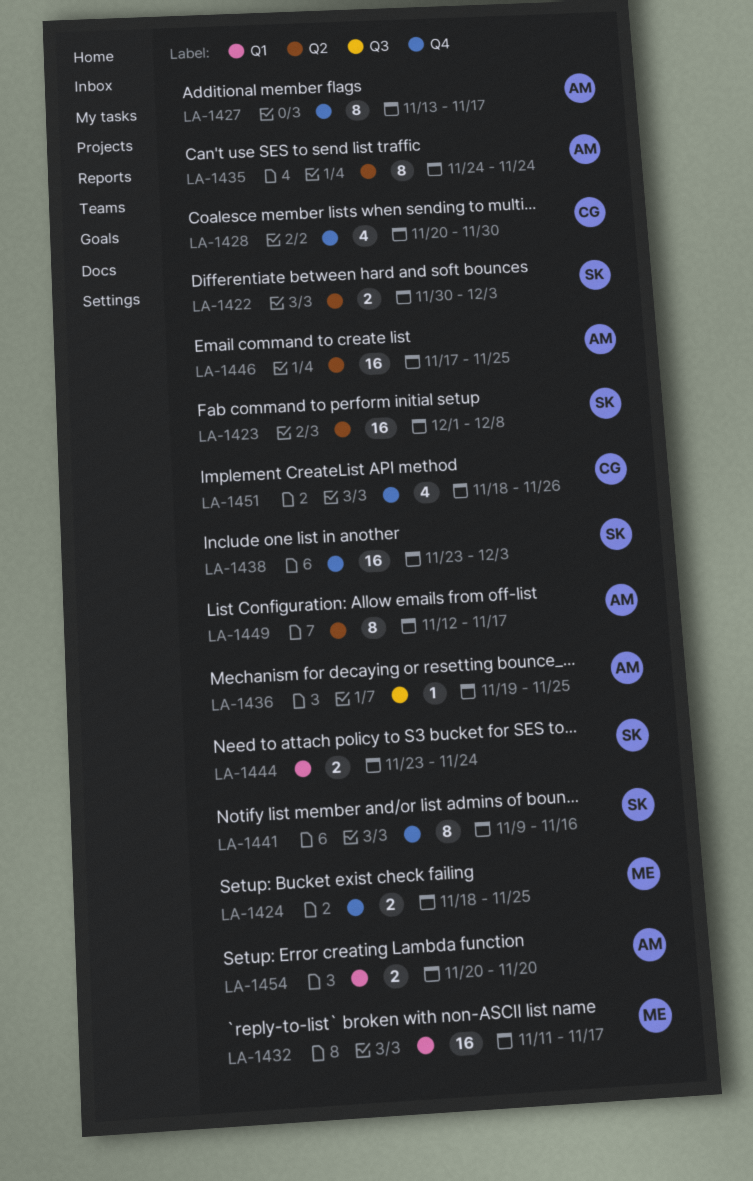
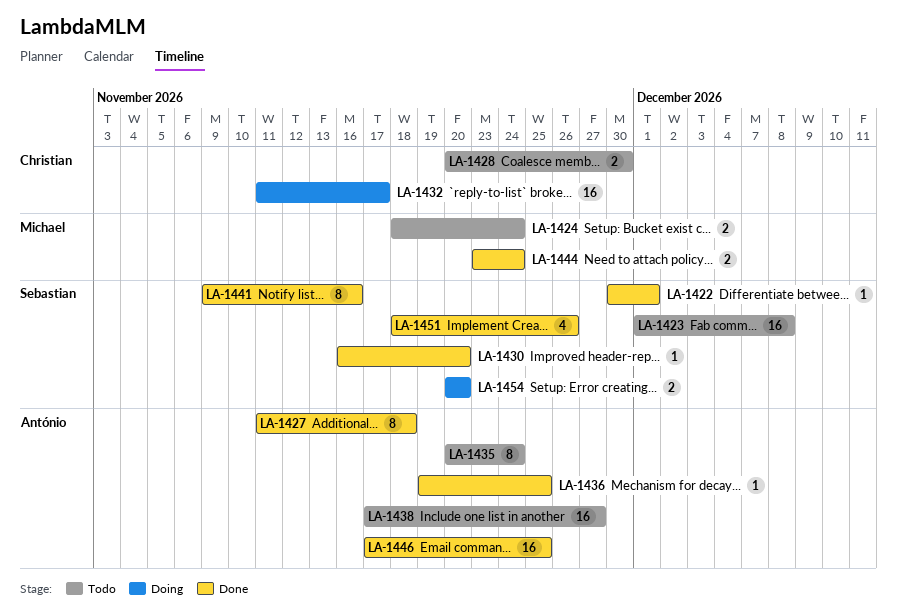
LA-1422, estimate: 2 -> 1
LA-1422, due: Dec 3 -> Dec 1
LA-1424, due: Nov 25 -> Nov 24
LA-1427, start: Nov 13 -> Nov 11
LA-1427, due: Nov 17 -> Nov 18
LA-1428, estimate: 4 -> 2
LA-1430: none -> present
LA-1432, owner: Michael -> Christian
LA-1435, start: Nov 24 -> Nov 20
LA-1438, owner: Sebastian -> António
LA-1438, start: Nov 23 -> Nov 17
LA-1438, due: Dec 3 -> Nov 27
LA-1444, owner: Sebastian -> Michael
LA-1449: present -> none
LA-1451, owner: Christian -> Sebastian
LA-1454, owner: António -> Sebastian

